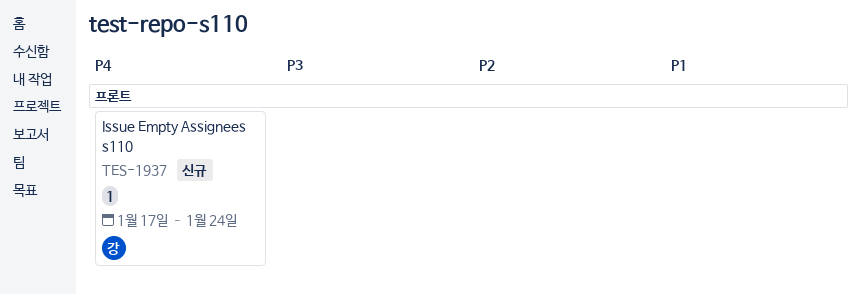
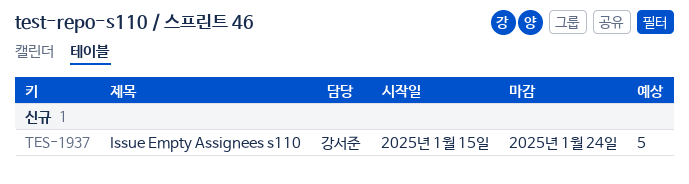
TES-1937, estimate: 1 -> 5
TES-1937, start: Jan 17 -> Jan 15

